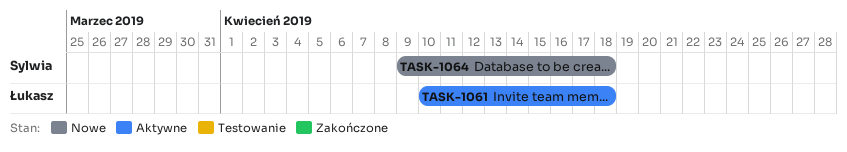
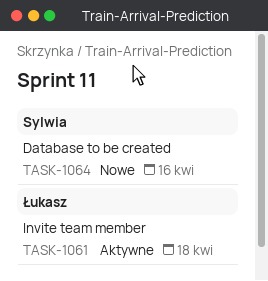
TASK-1064, due: Apr 18 -> Apr 16

